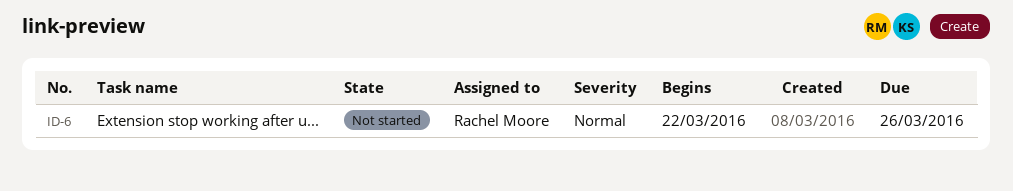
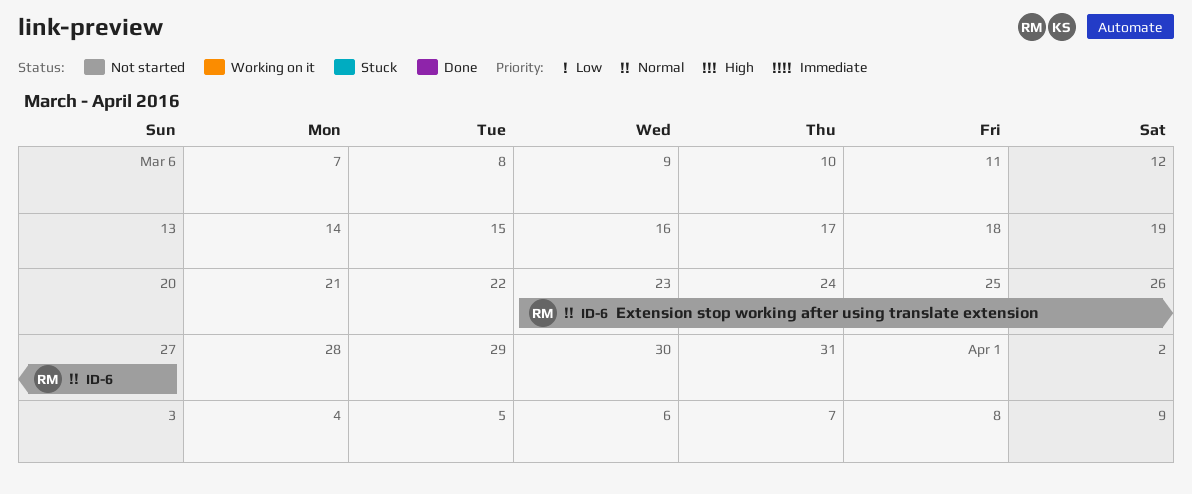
ID-6, start: Mar 22 -> Mar 23
ID-6, due: Mar 26 -> Mar 27

